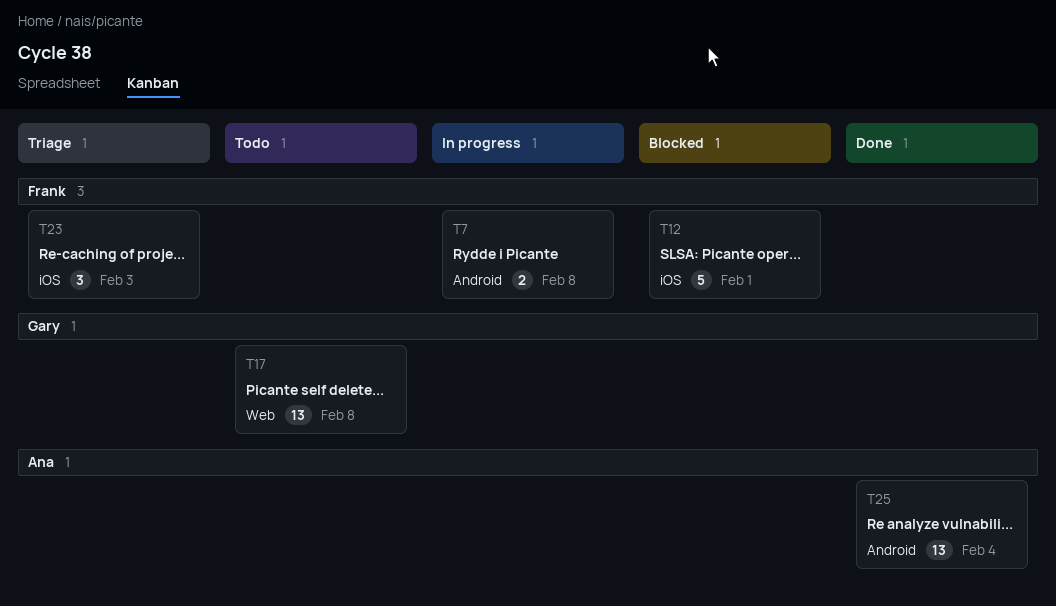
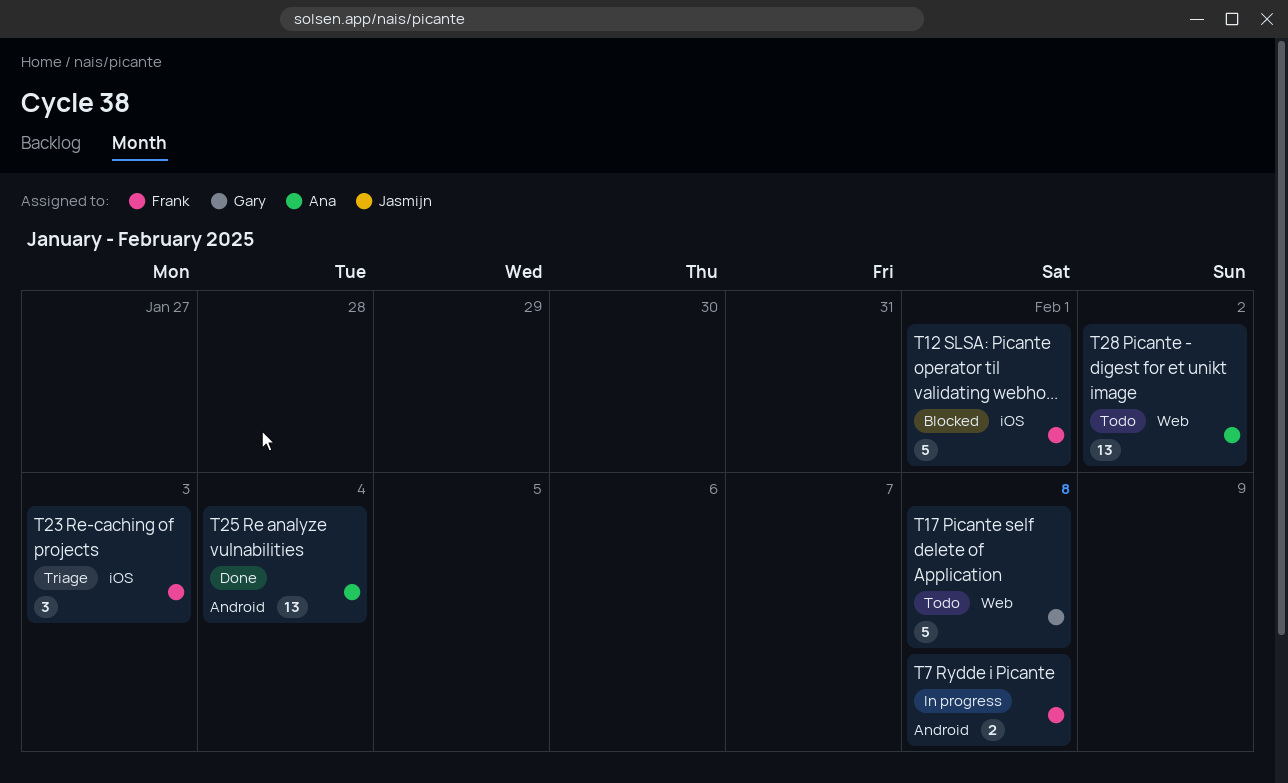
T17, estimate: 13 -> 5
T28: none -> present

